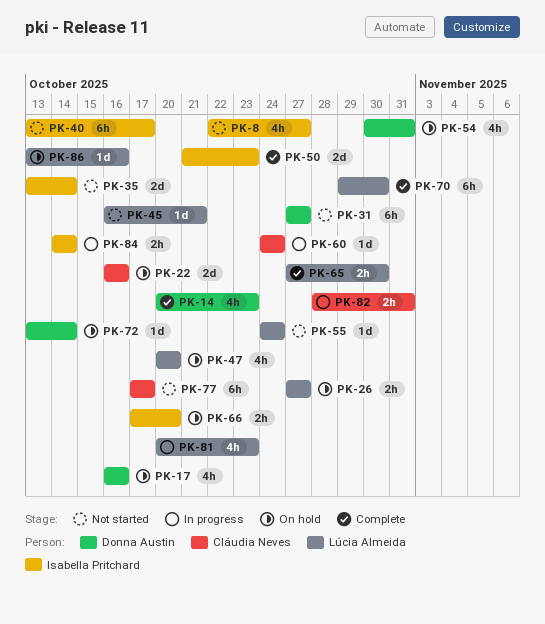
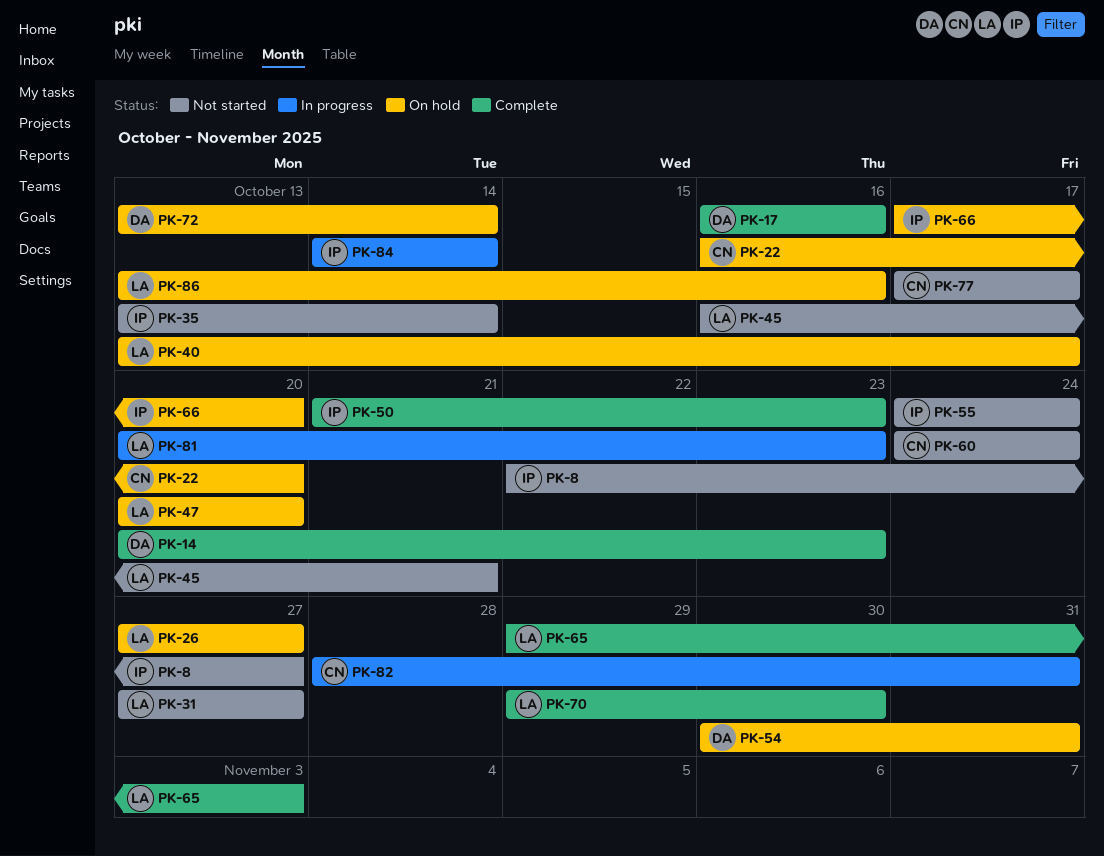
PK-17, status: On hold -> Complete
PK-22, due: Oct 16 -> Oct 20
PK-31, owner: Donna Austin -> Lúcia Almeida
PK-40, status: Not started -> On hold
PK-40, owner: Isabella Pritchard -> Lúcia Almeida
PK-55, owner: Lúcia Almeida -> Isabella Pritchard
PK-60, status: In progress -> Not started
PK-65, start: Oct 27 -> Oct 29
PK-65, due: Oct 30 -> Nov 3

